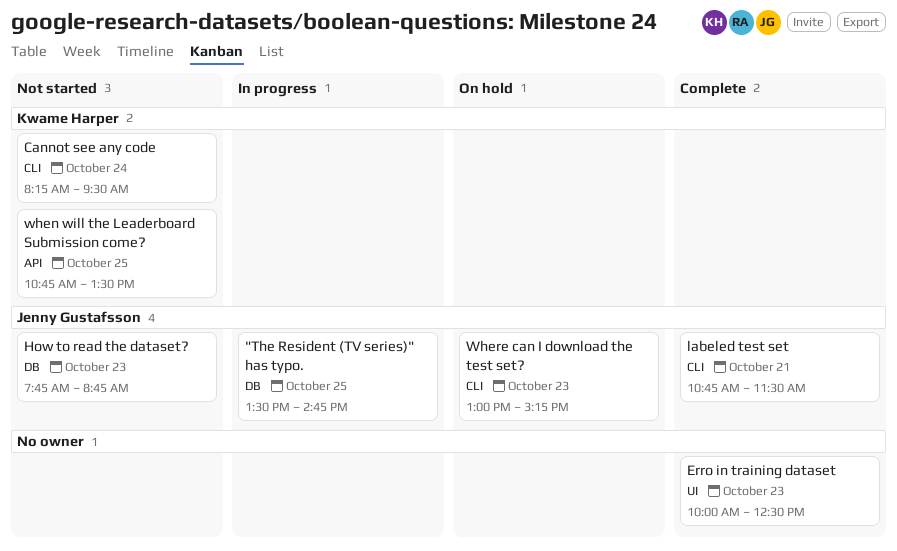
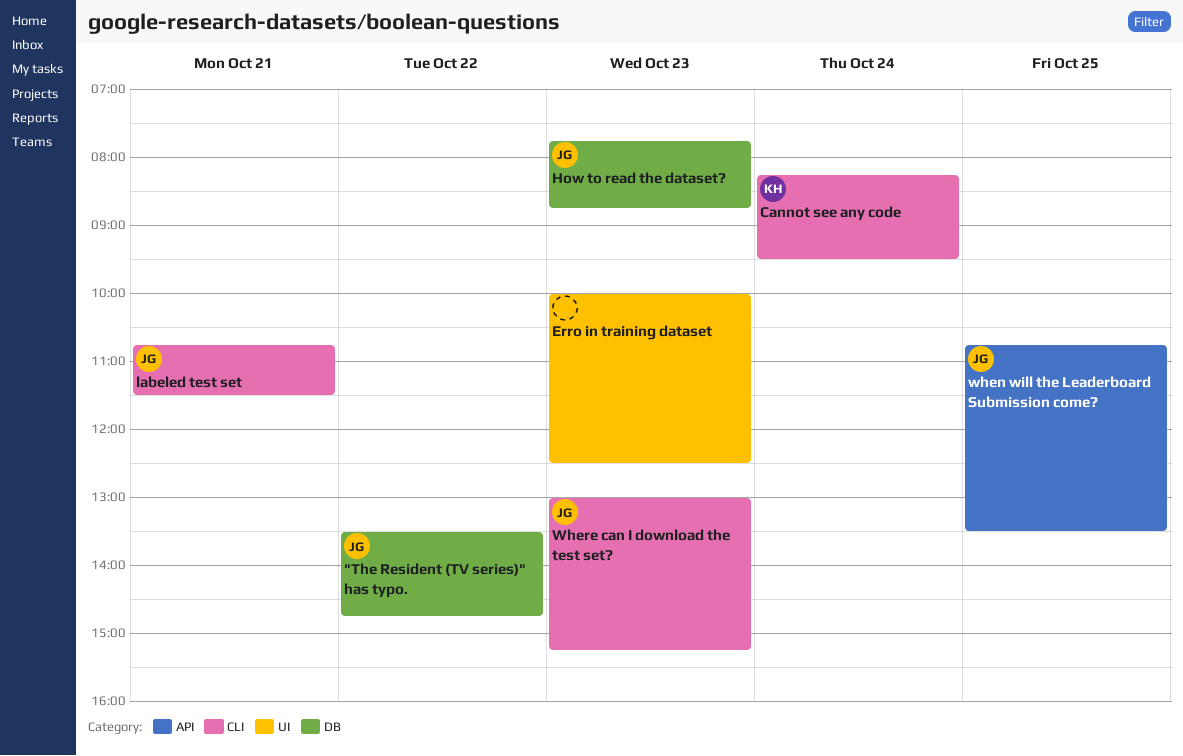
"The Resident (TV series)" has typo., day: Oct 25 -> Oct 22
when will the Leaderboard Submission come?, owner: Kwame Harper -> Jenny Gustafsson

